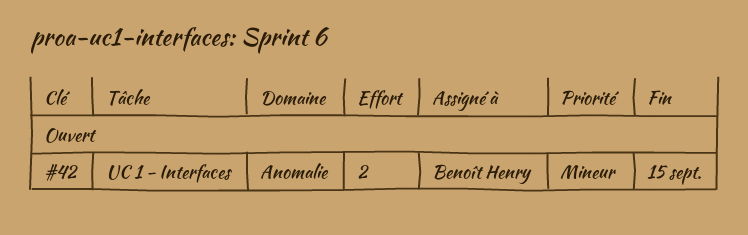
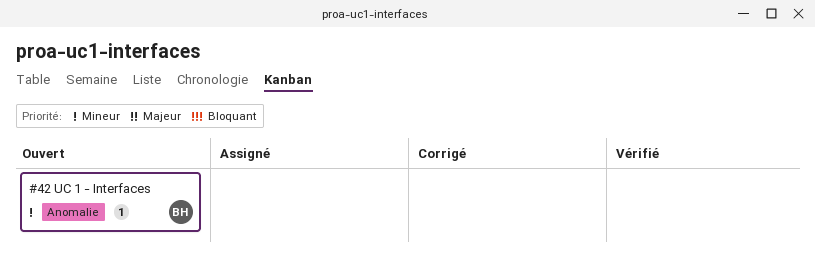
#42, estimate: 2 -> 1

